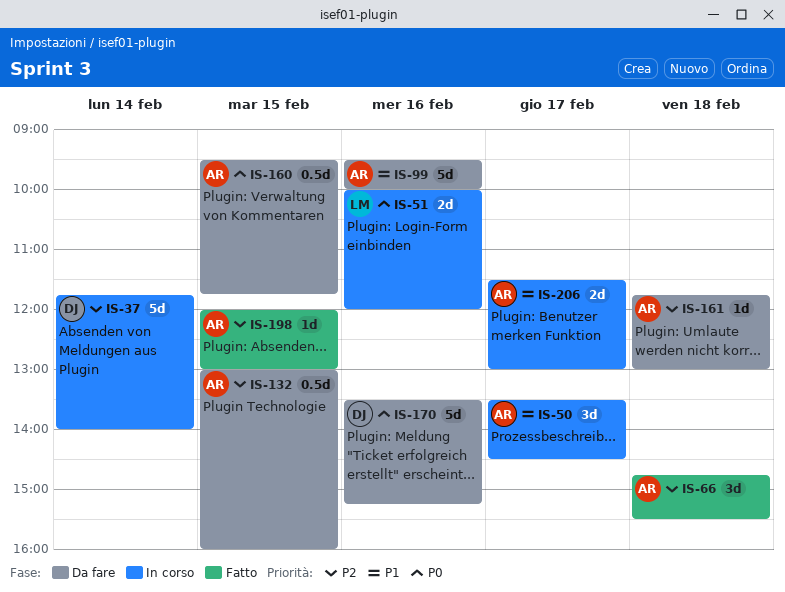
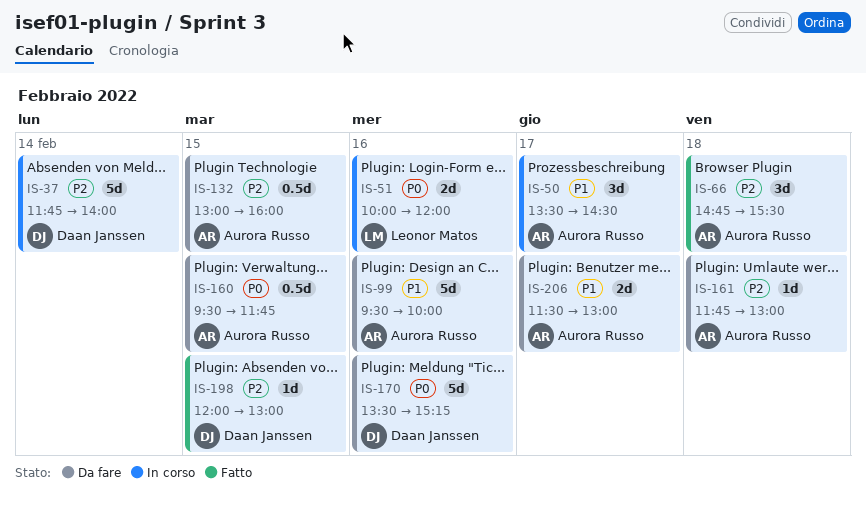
IS-198, owner: Aurora Russo -> Daan Janssen
IS-206, status: In corso -> Da fare

